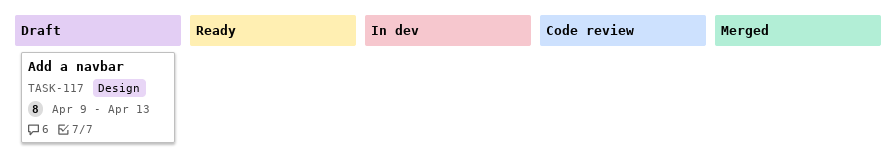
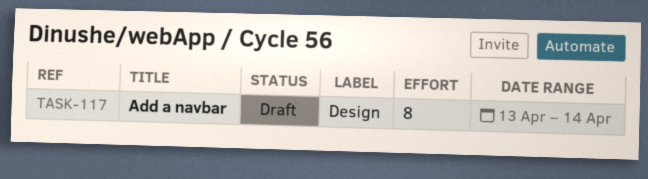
TASK-117, start: Apr 9 -> Apr 13
TASK-117, due: Apr 13 -> Apr 14

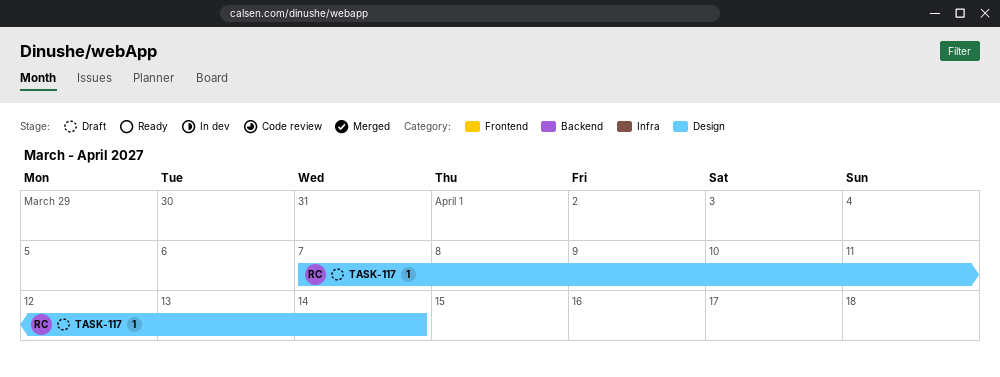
TASK-117, estimate: 8 -> 1
TASK-117, start: Apr 13 -> Apr 7

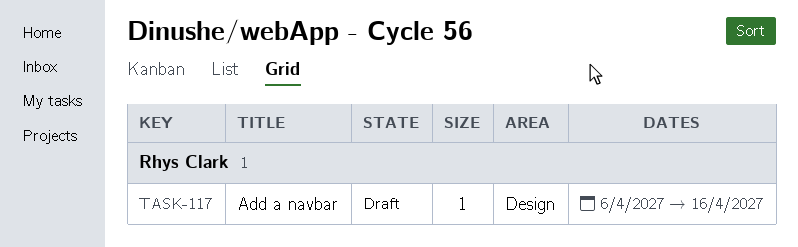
TASK-117, start: Apr 7 -> Apr 6
TASK-117, due: Apr 14 -> Apr 16

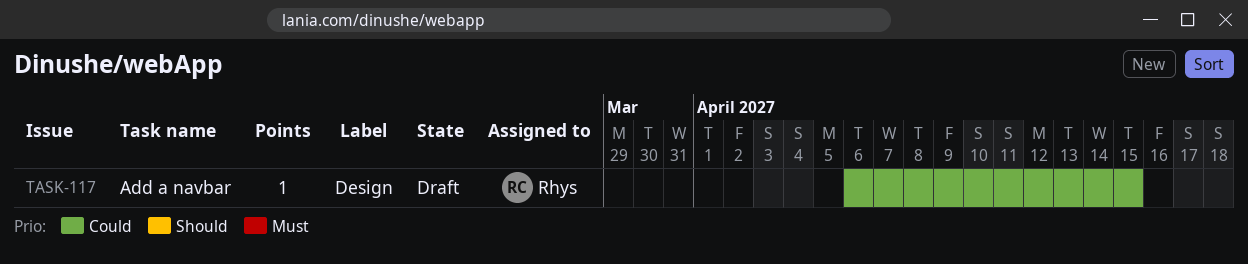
TASK-117, due: Apr 16 -> Apr 15

